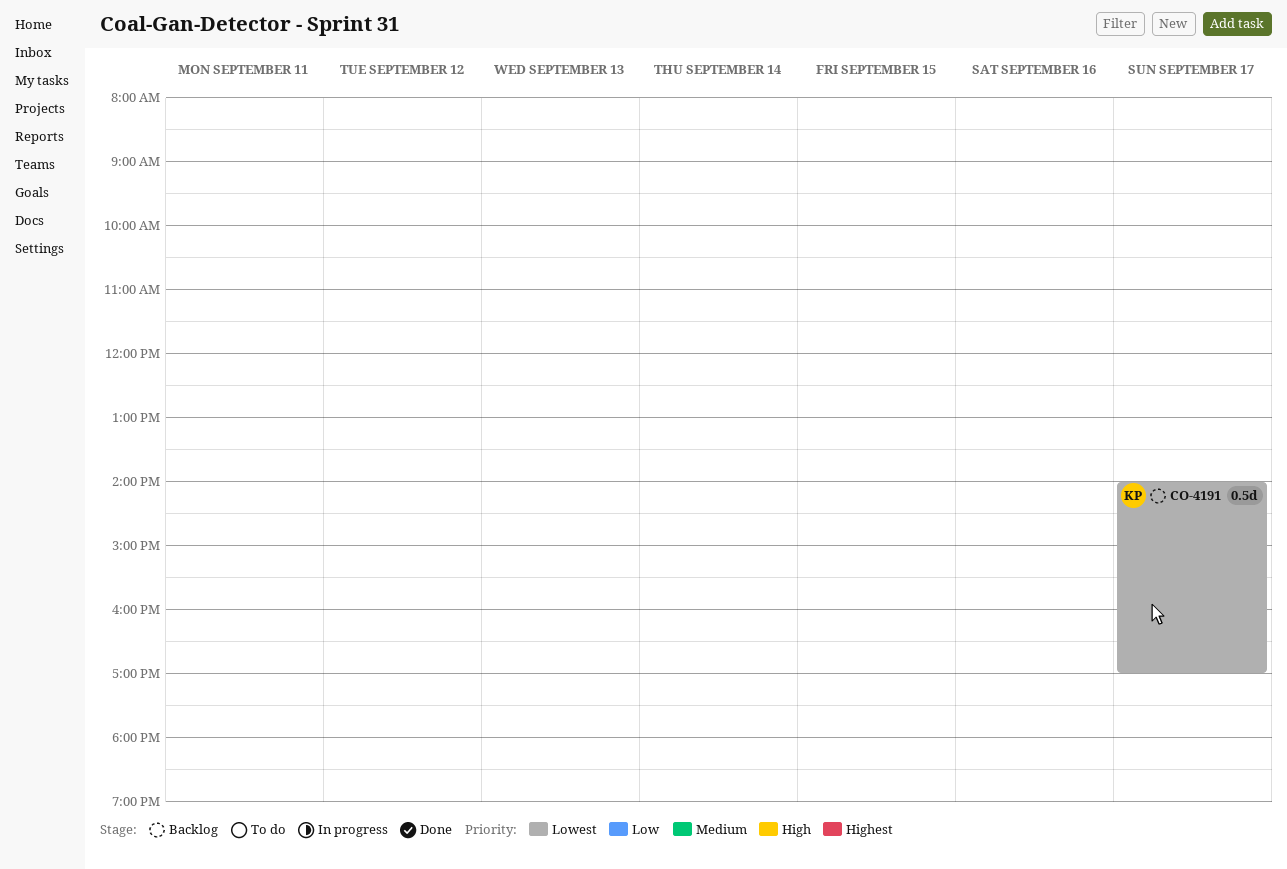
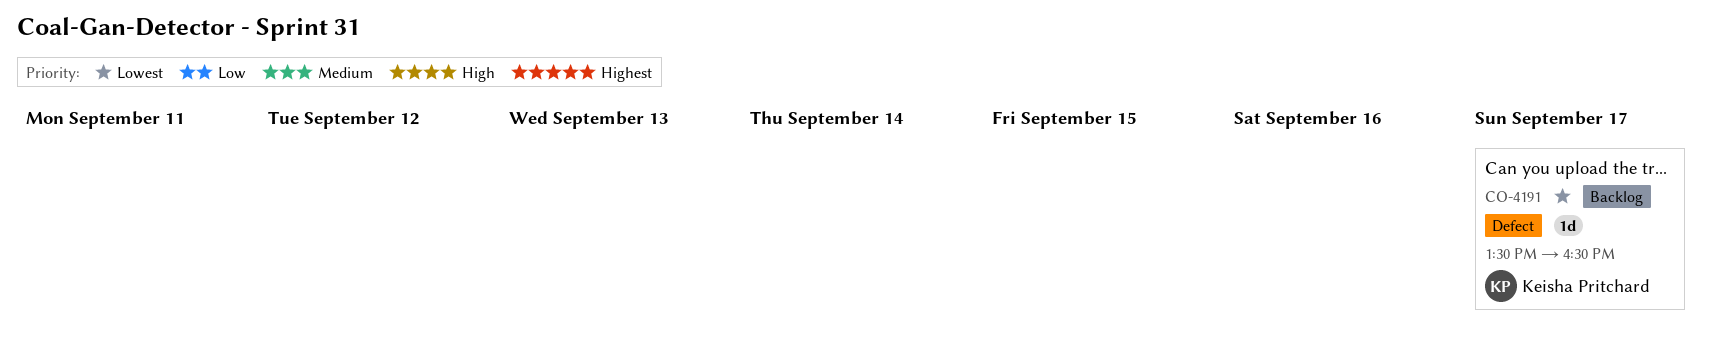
CO-4191, estimate: 0.5d -> 1d
CO-4191, begins: 14:00 -> 13:30
CO-4191, ends: 17:00 -> 16:30

